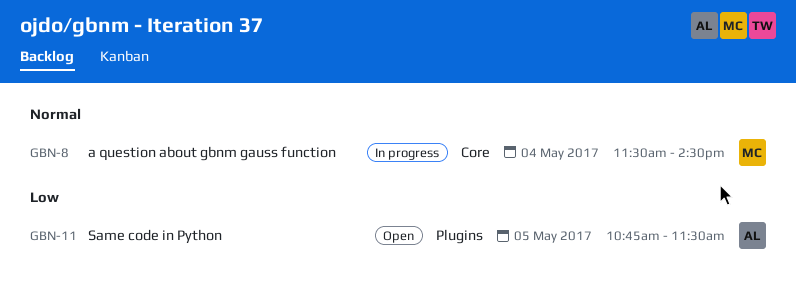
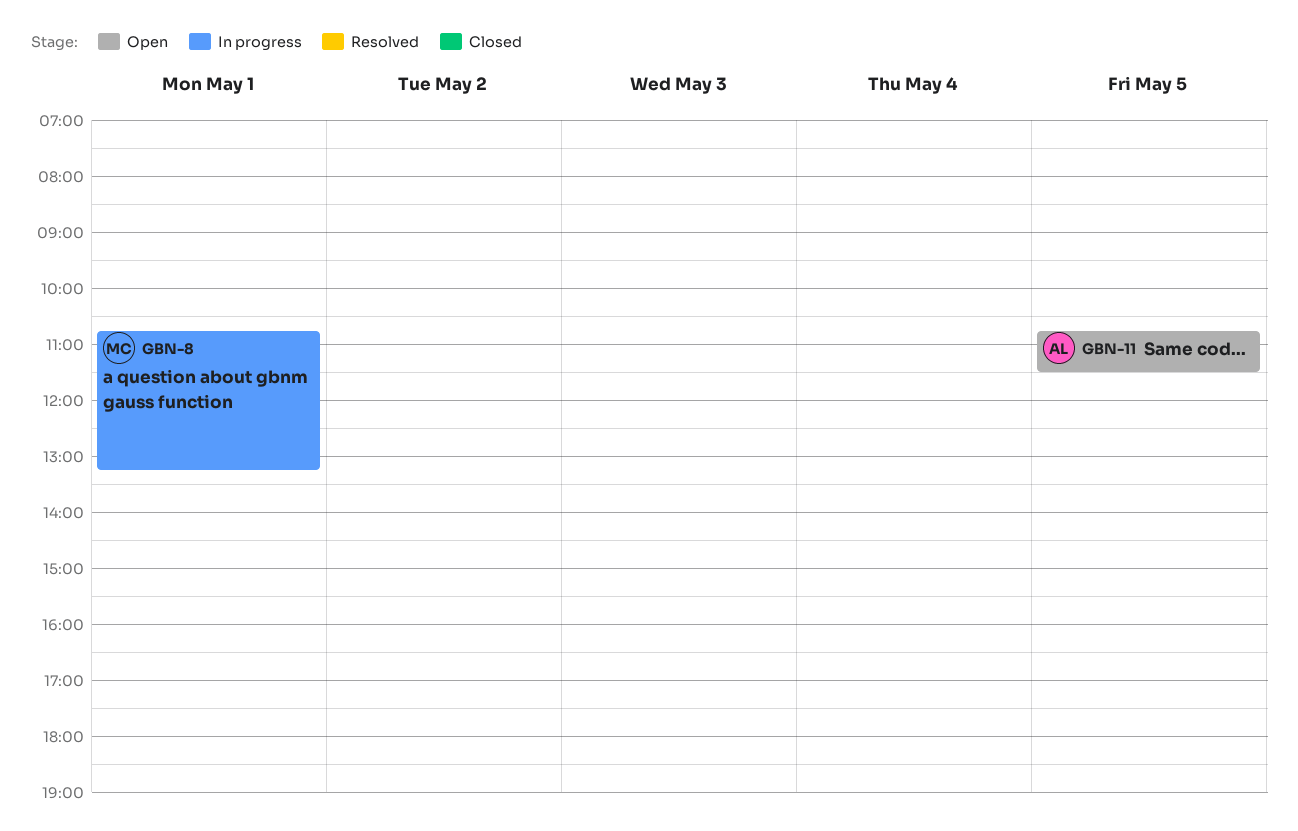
GBN-8, day: May 4 -> May 1
GBN-8, begins: 11:30 -> 10:45
GBN-8, ends: 14:30 -> 13:15

